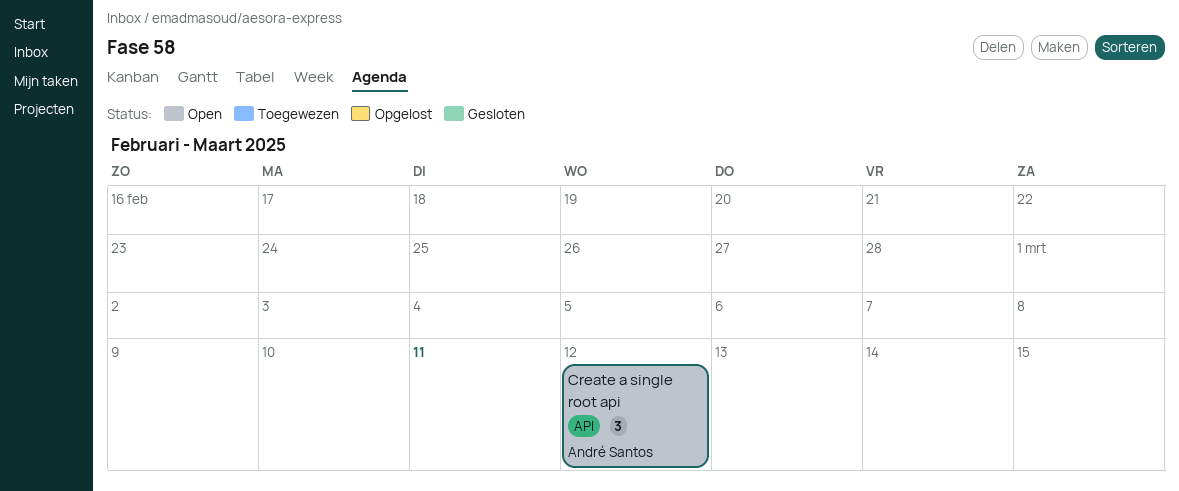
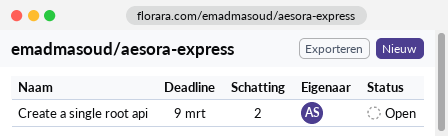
Create a single root api, estimate: 3 -> 2
Create a single root api, due: Mar 12 -> Mar 9

